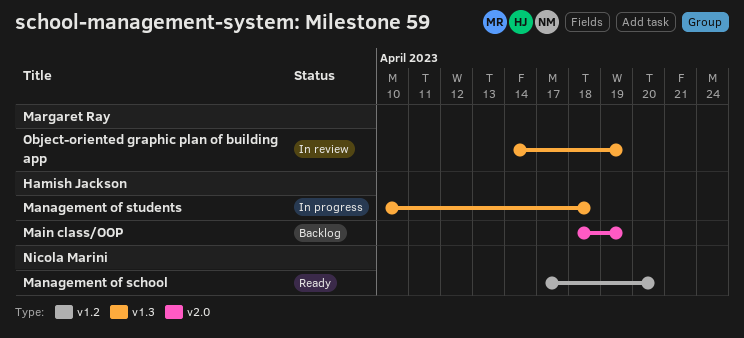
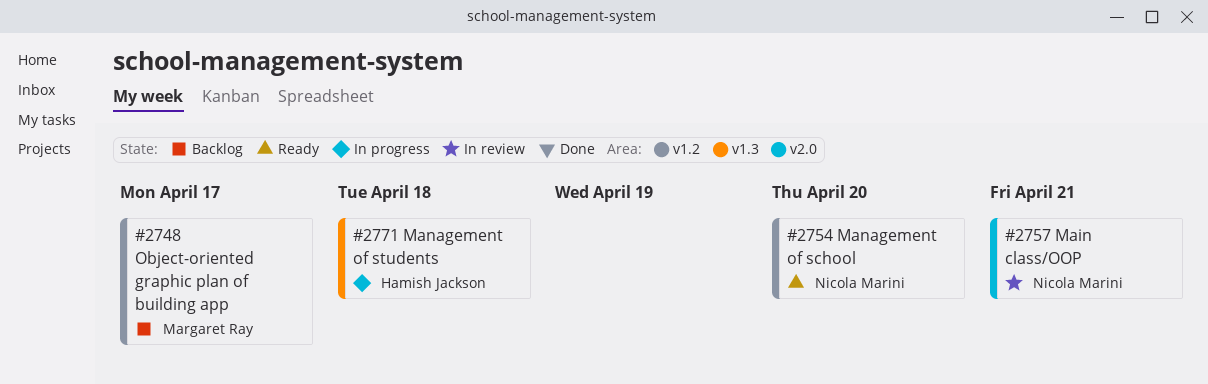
Main class/OOP, status: Backlog -> In review
Main class/OOP, owner: Hamish Jackson -> Nicola Marini
Main class/OOP, due: Apr 19 -> Apr 21
Object-oriented graphic plan of building app, status: In review -> Backlog
Object-oriented graphic plan of building app, label: v1.3 -> v1.2
Object-oriented graphic plan of building app, due: Apr 19 -> Apr 17

